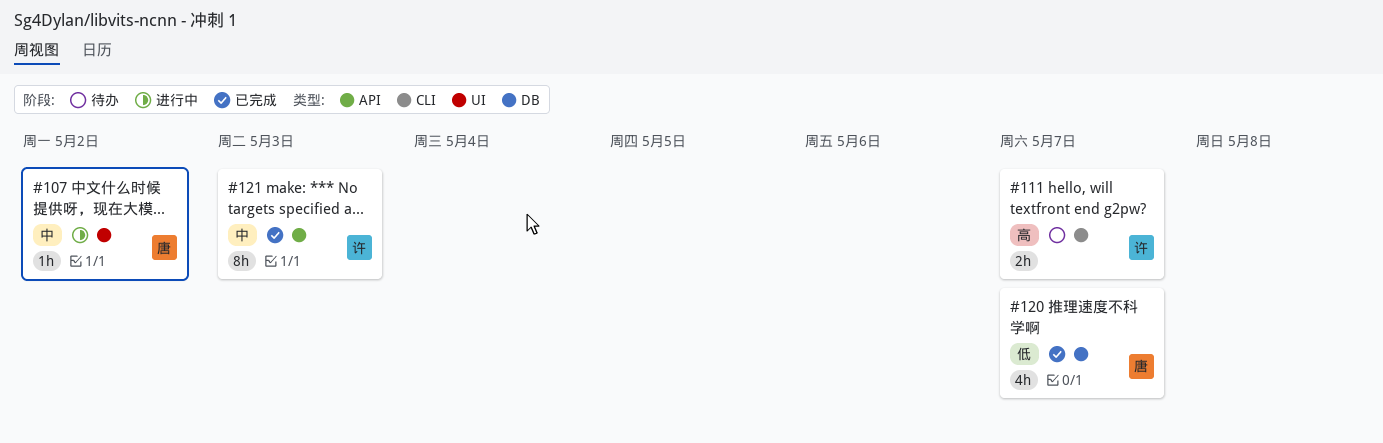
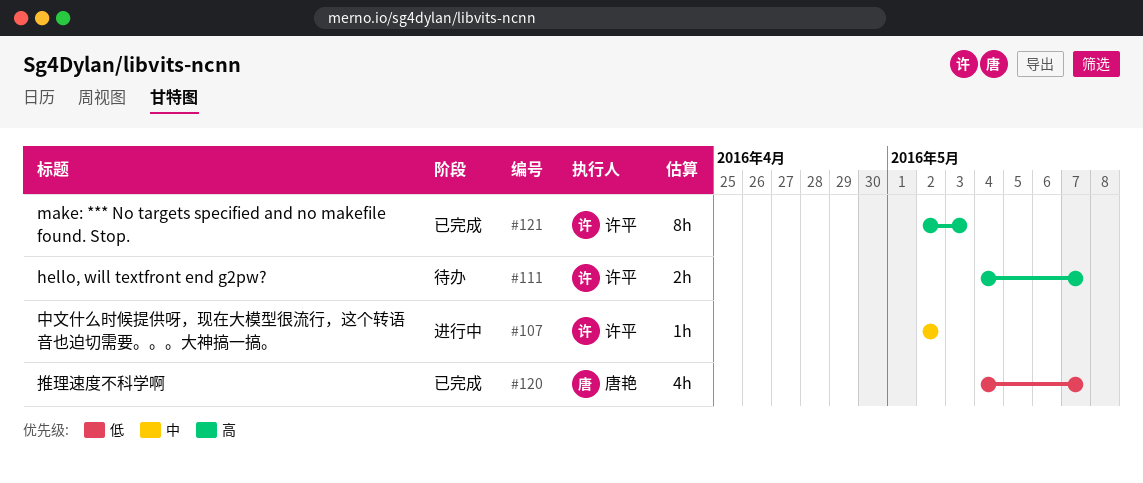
#107, owner: 唐艳 -> 许平
#121, priority: 中 -> 高

